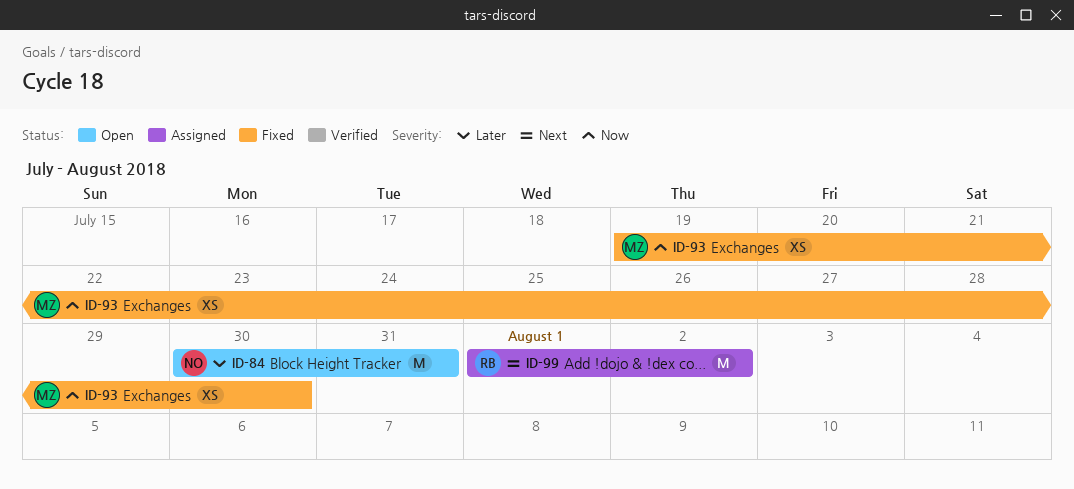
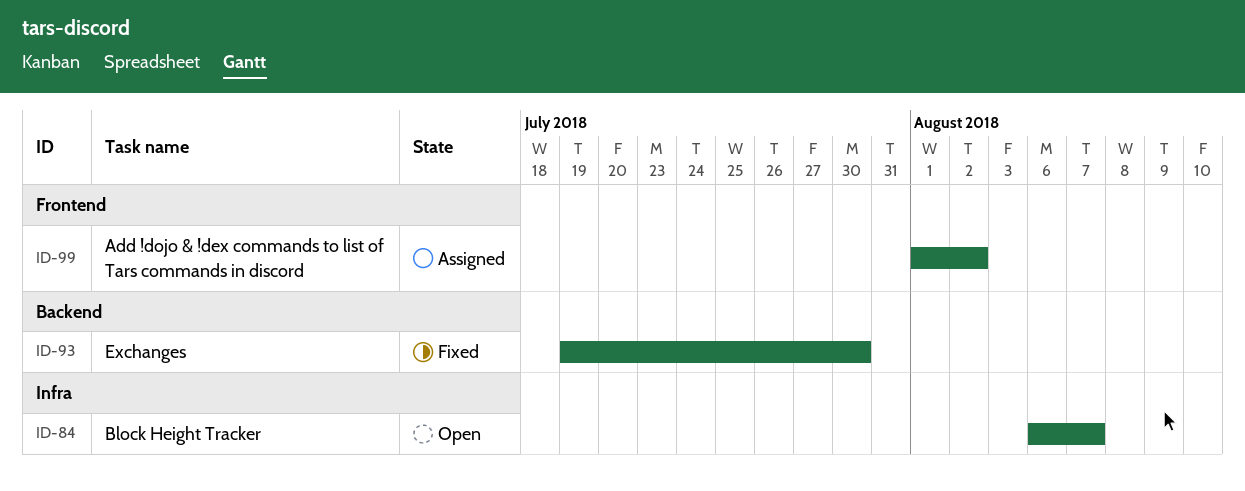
ID-84, start: Jul 30 -> Aug 6
ID-84, due: Jul 31 -> Aug 7

